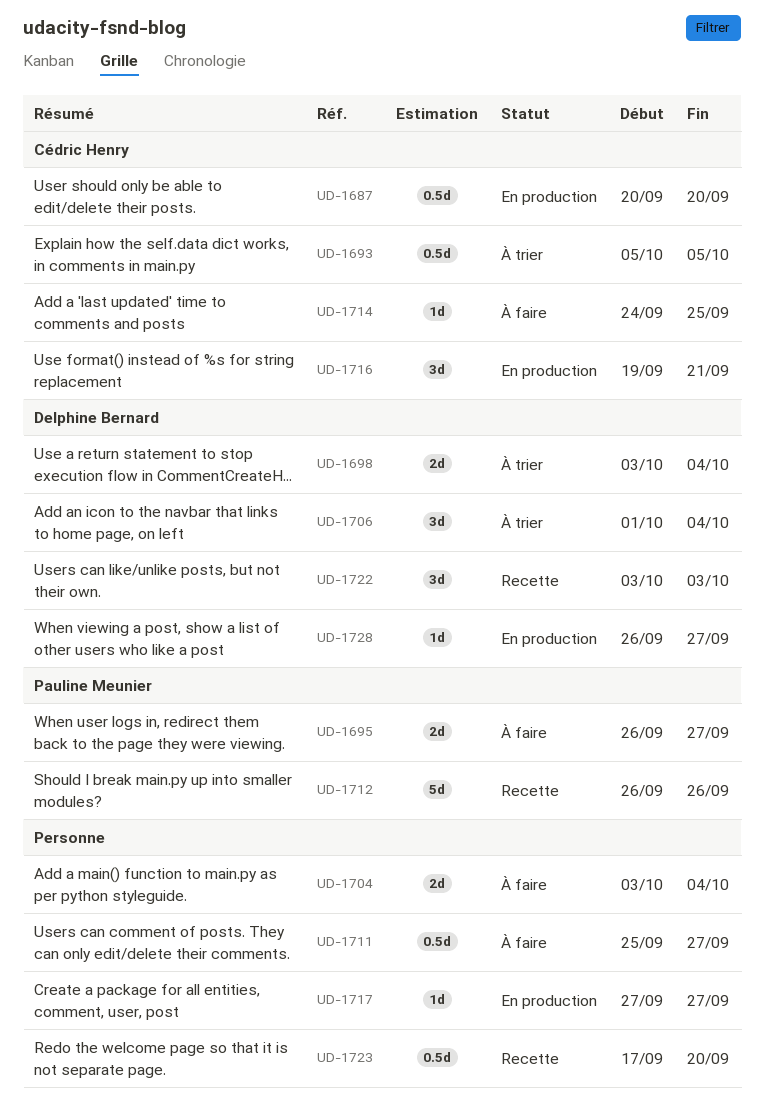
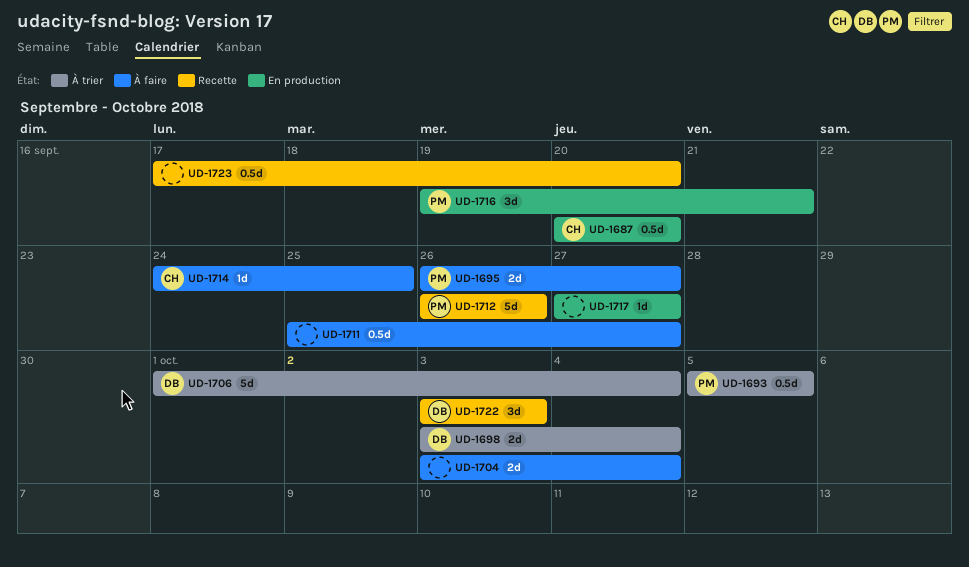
UD-1693, owner: Cédric Henry -> Pauline Meunier
UD-1706, estimate: 3d -> 5d
UD-1716, owner: Cédric Henry -> Pauline Meunier
UD-1728: present -> none

